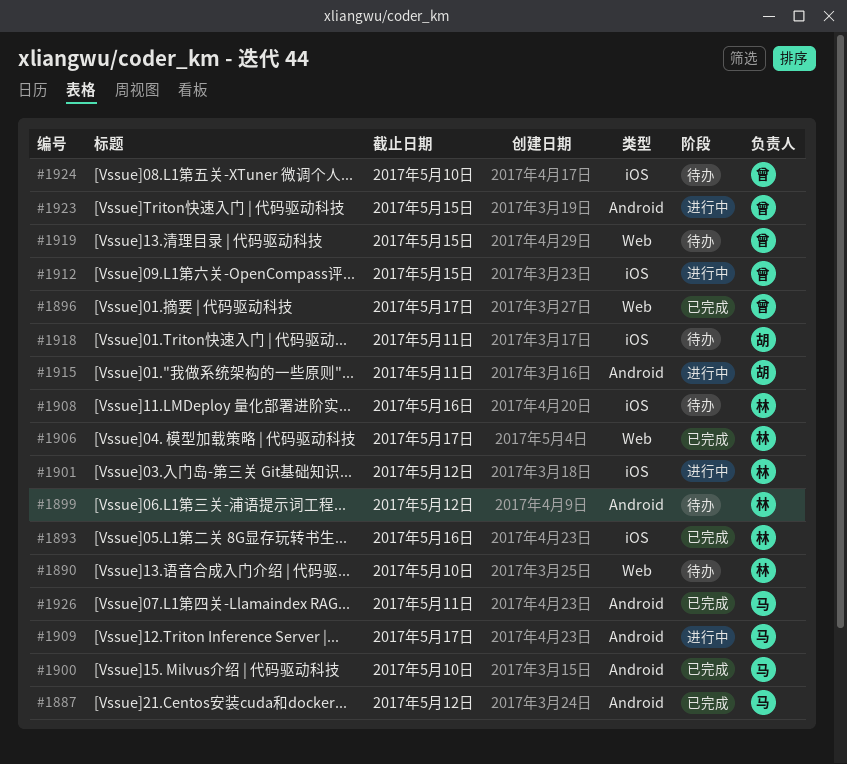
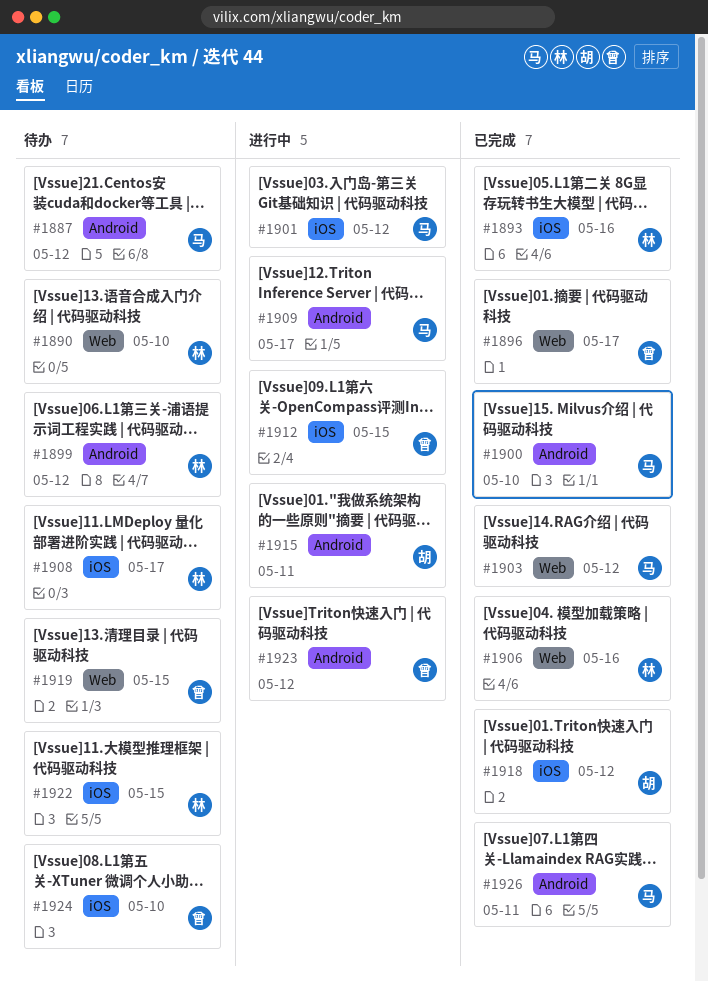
#1887, status: 已完成 -> 待办
#1901, owner: 林 -> 马
#1903: none -> present
#1906, due: May 17 -> May 16
#1908, due: May 16 -> May 17
#1918, status: 待办 -> 已完成
#1918, due: May 11 -> May 12
#1922: none -> present
#1923, due: May 15 -> May 12

